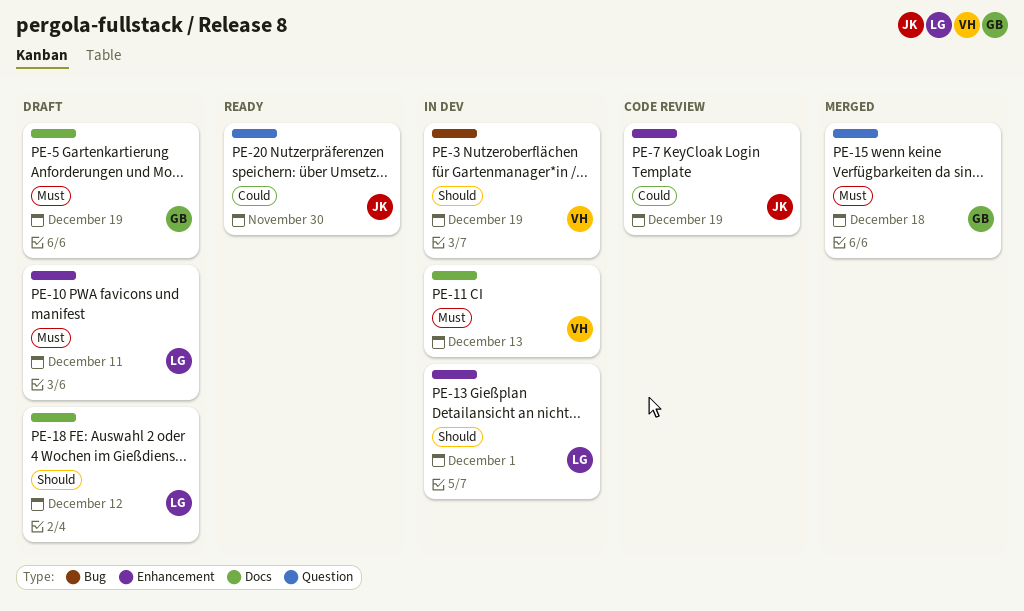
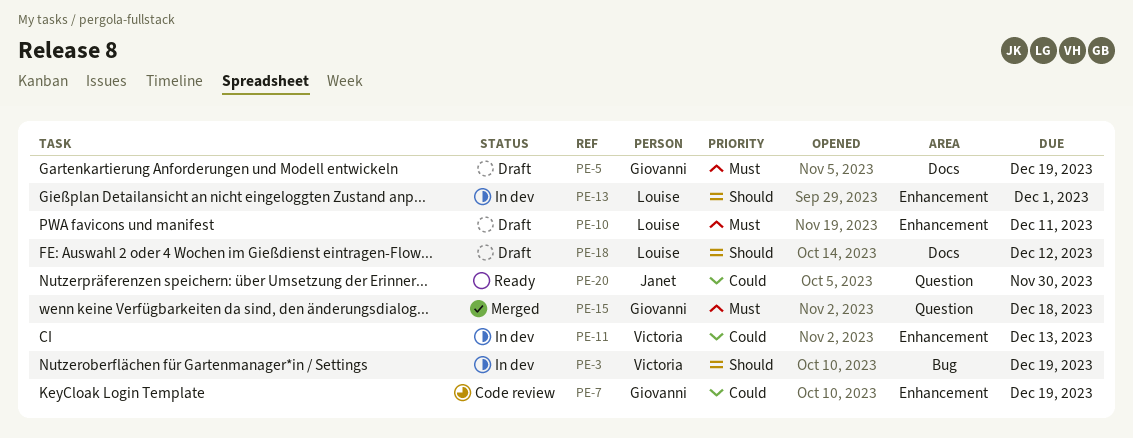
PE-7, owner: Janet -> Giovanni
PE-11, priority: Must -> Could
PE-11, label: Docs -> Enhancement

